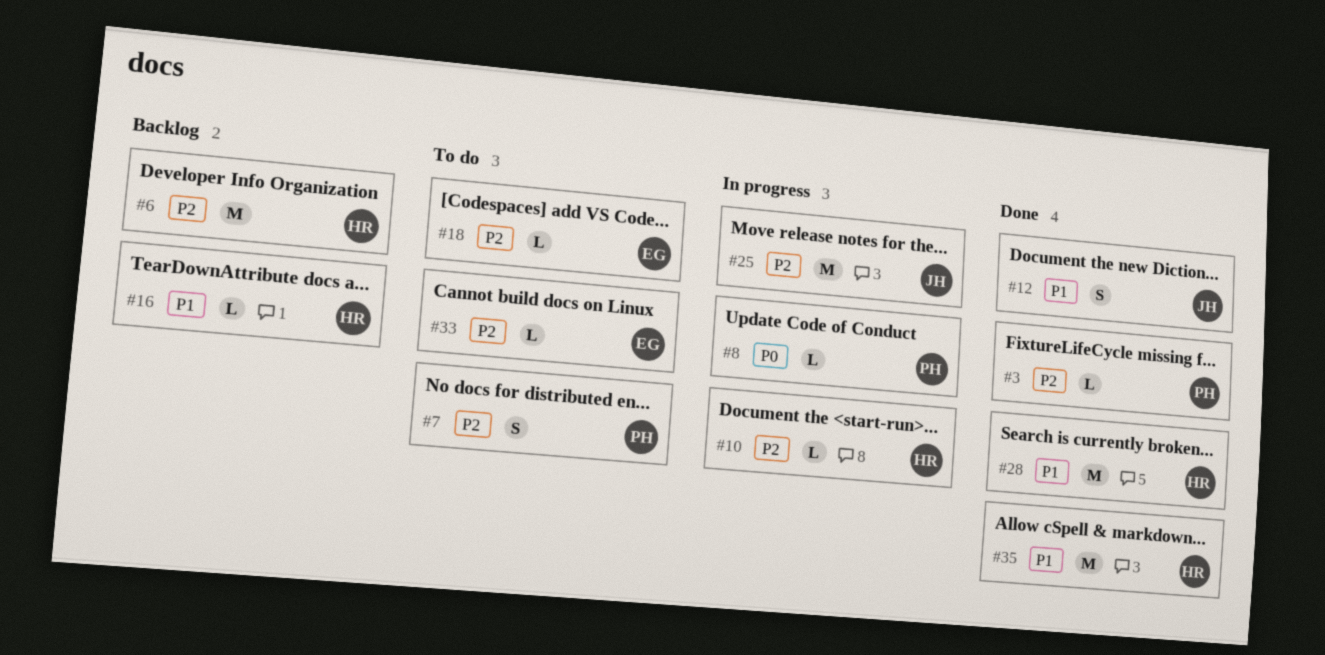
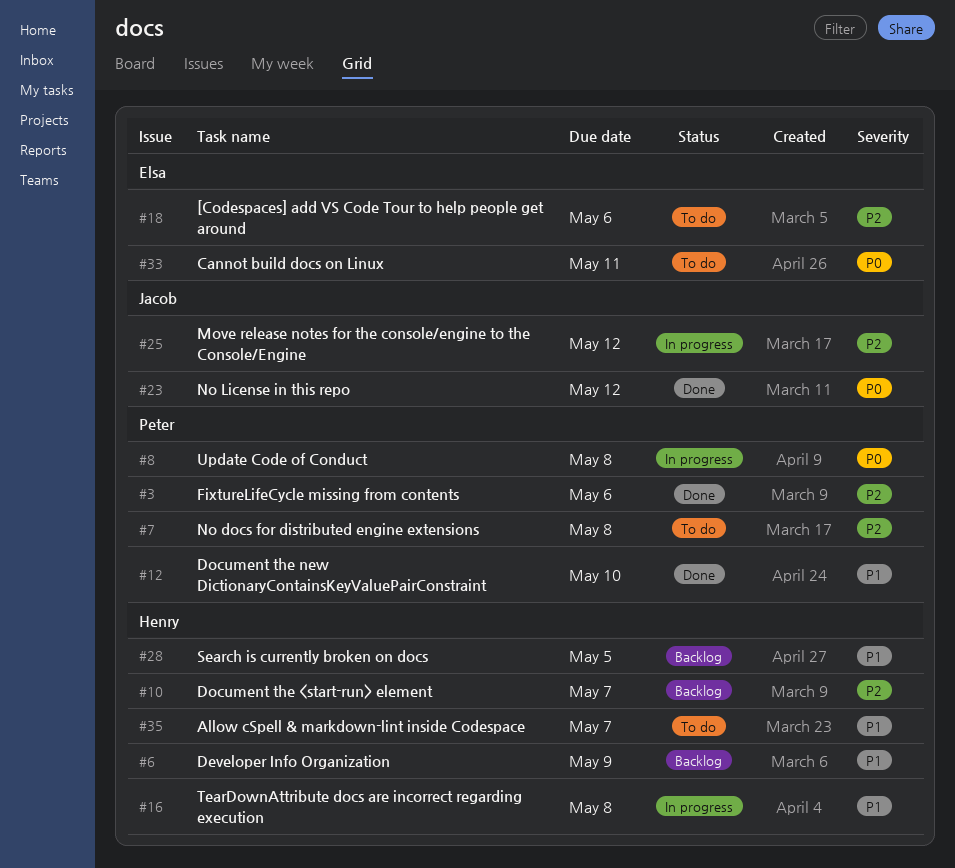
#6, priority: P2 -> P1
#10, status: In progress -> Backlog
#12, owner: Jacob -> Peter
#16, status: Backlog -> In progress
#23: none -> present
#28, status: Done -> Backlog
#33, priority: P2 -> P0
#35, status: Done -> To do

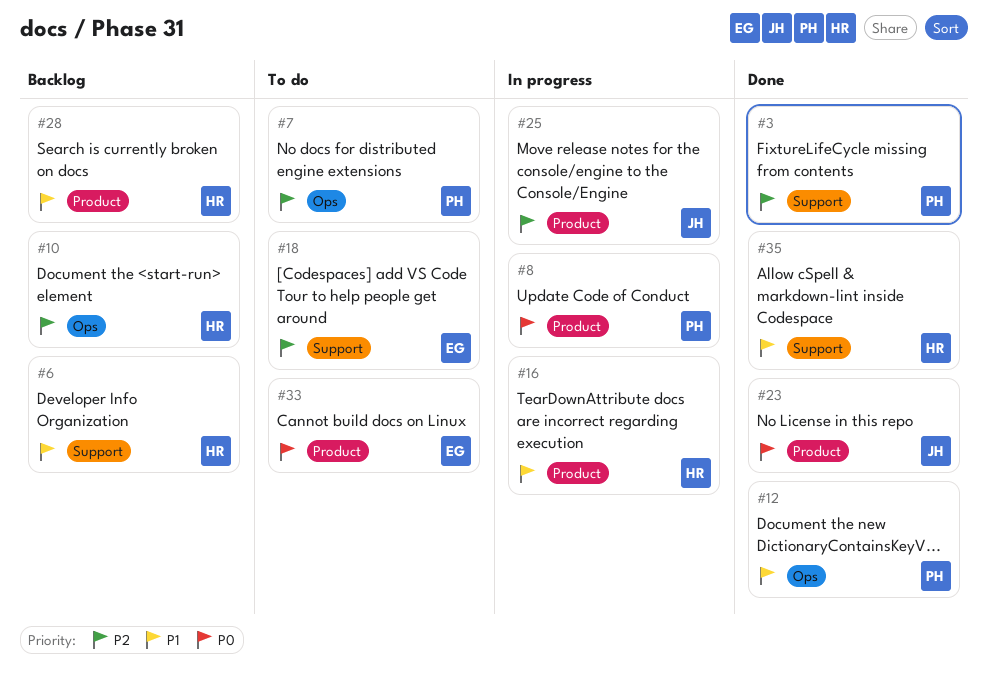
#35, status: To do -> Done

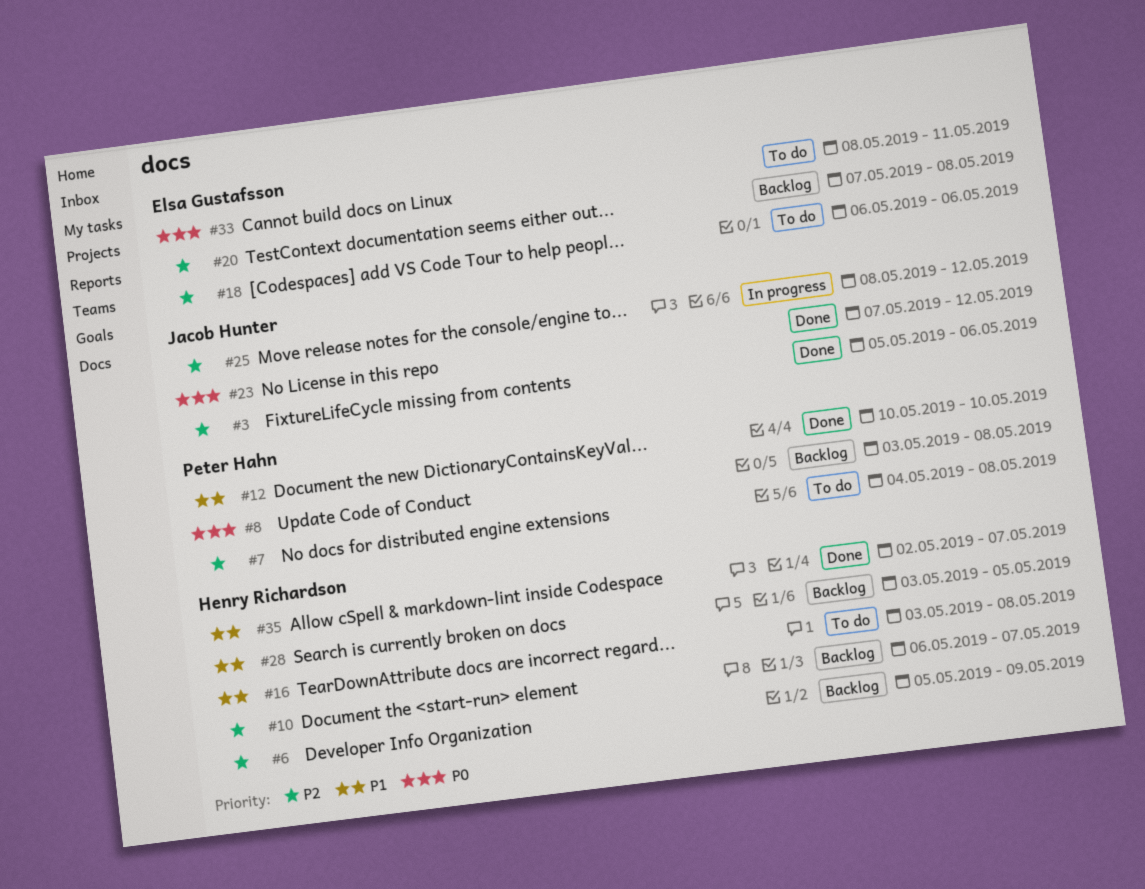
#3, owner: Peter Hahn -> Jacob Hunter
#6, priority: P1 -> P2
#8, status: In progress -> Backlog
#16, status: In progress -> To do
#20: none -> present

